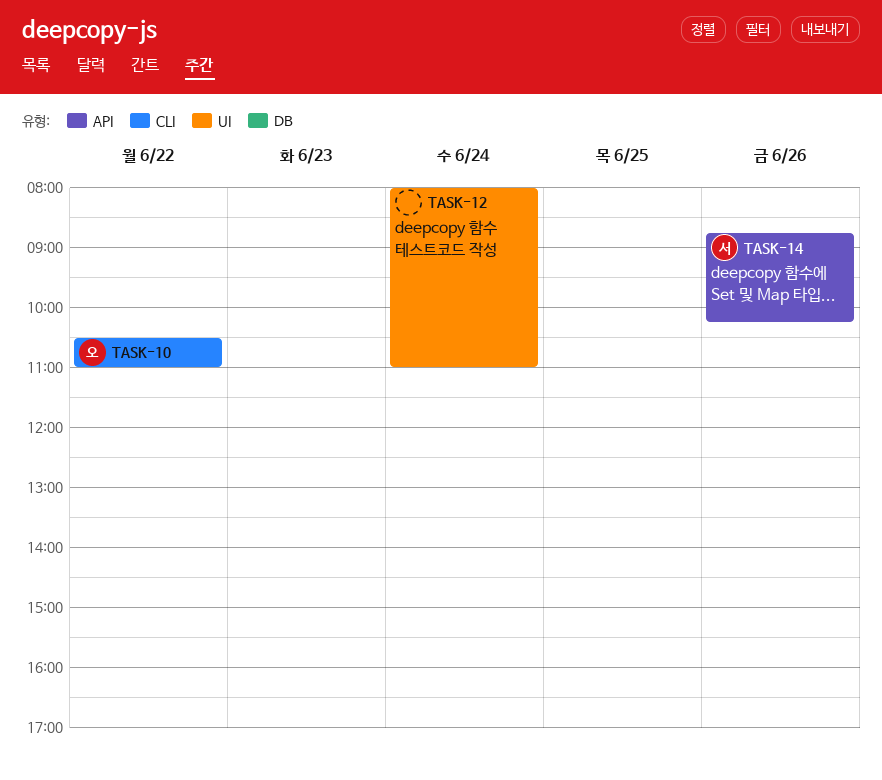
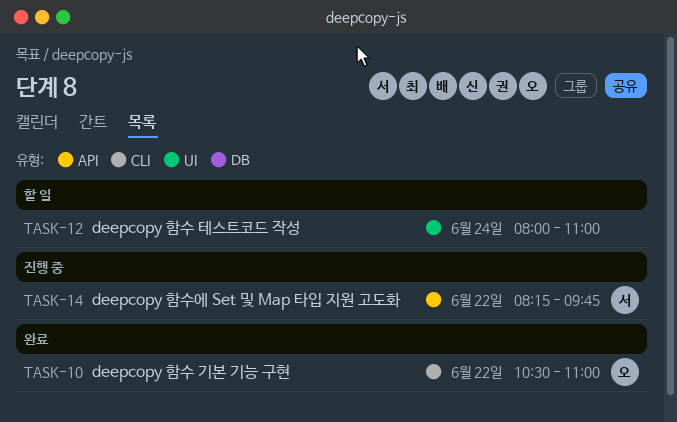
TASK-14, day: Jun 26 -> Jun 22
TASK-14, begins: 08:45 -> 08:15
TASK-14, ends: 10:15 -> 09:45

